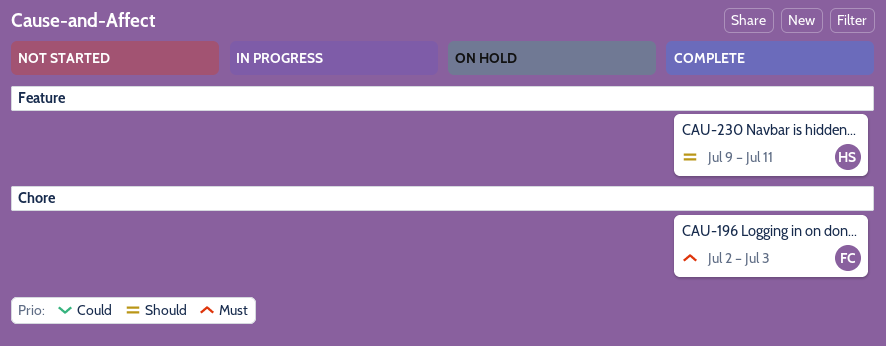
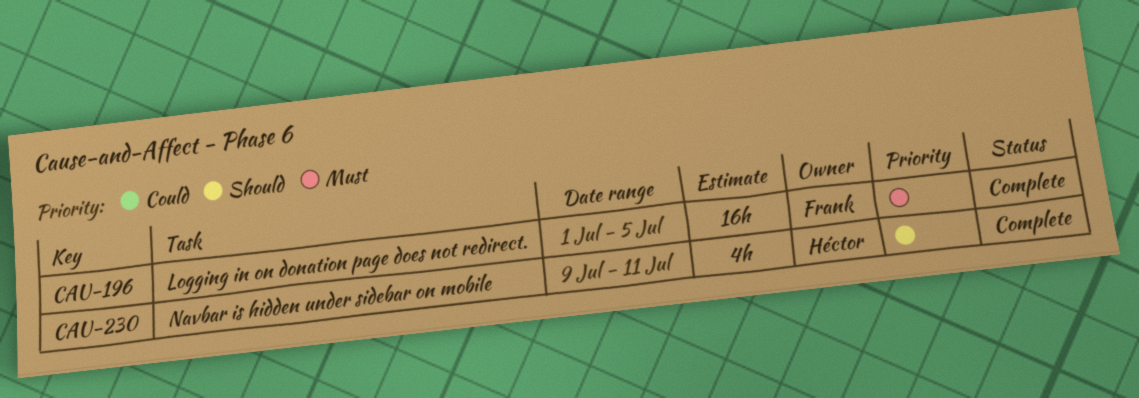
CAU-196, start: Jul 2 -> Jul 1
CAU-196, due: Jul 3 -> Jul 5

